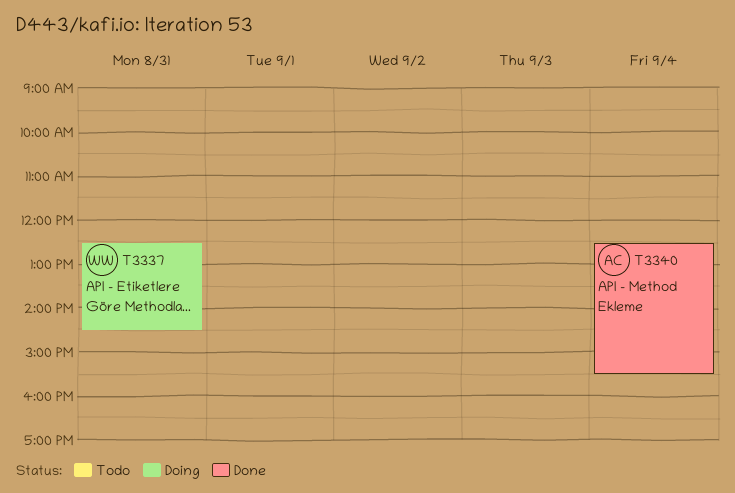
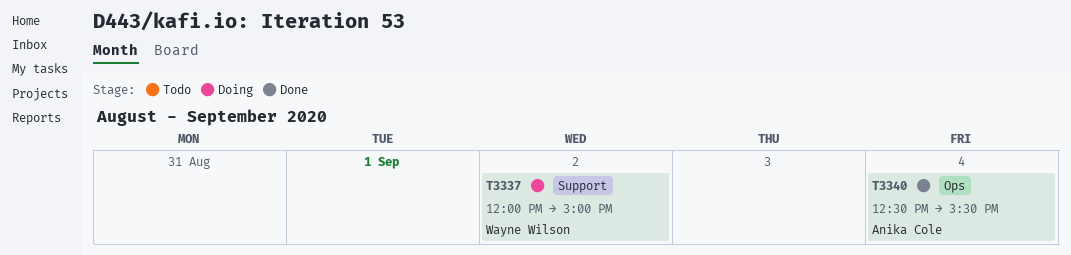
T3337, day: Aug 31 -> Sep 2
T3337, begins: 12:30 -> 12:00
T3337, ends: 14:30 -> 15:00

